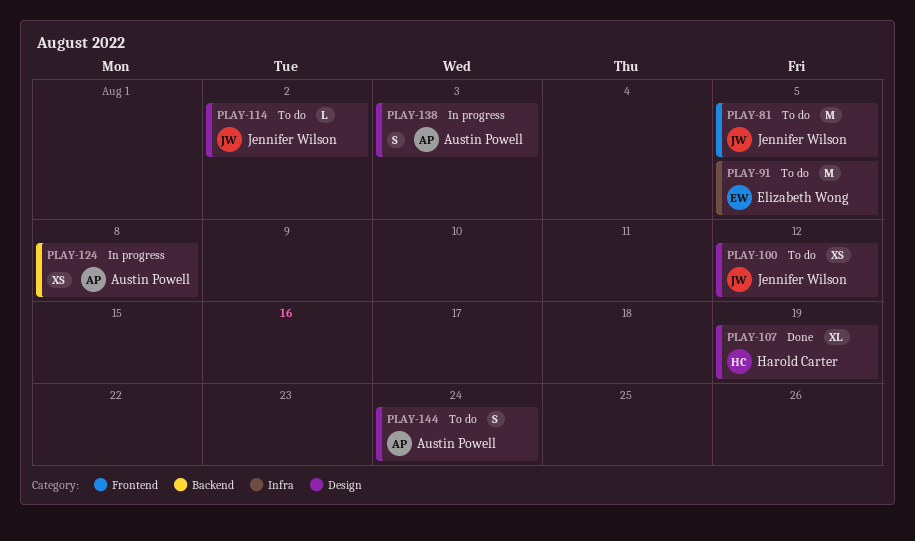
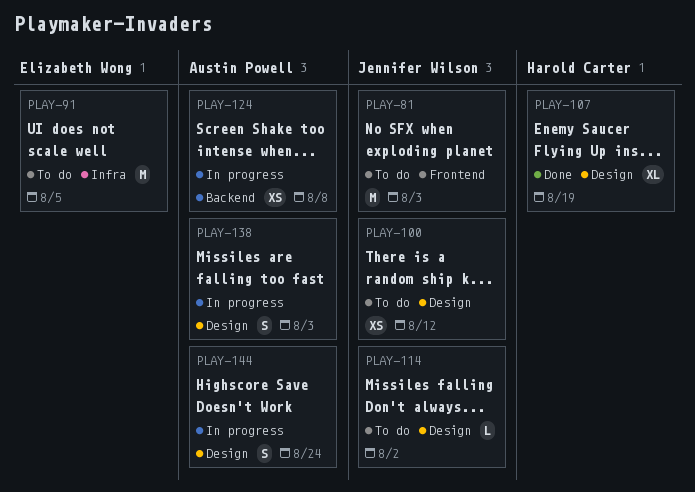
PLAY-81, due: Aug 5 -> Aug 3
PLAY-144, status: To do -> In progress

